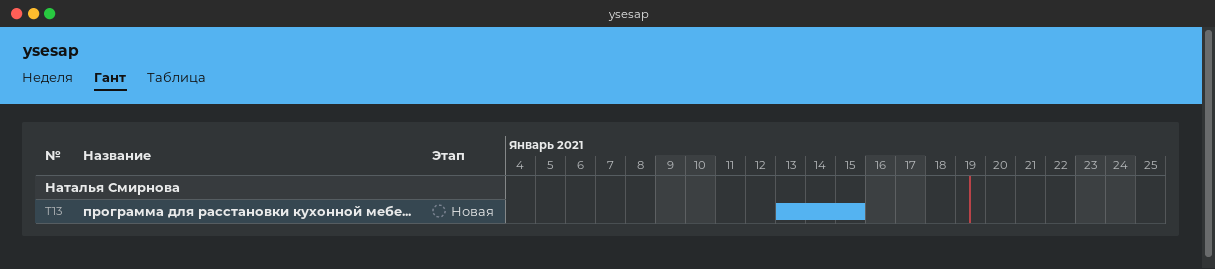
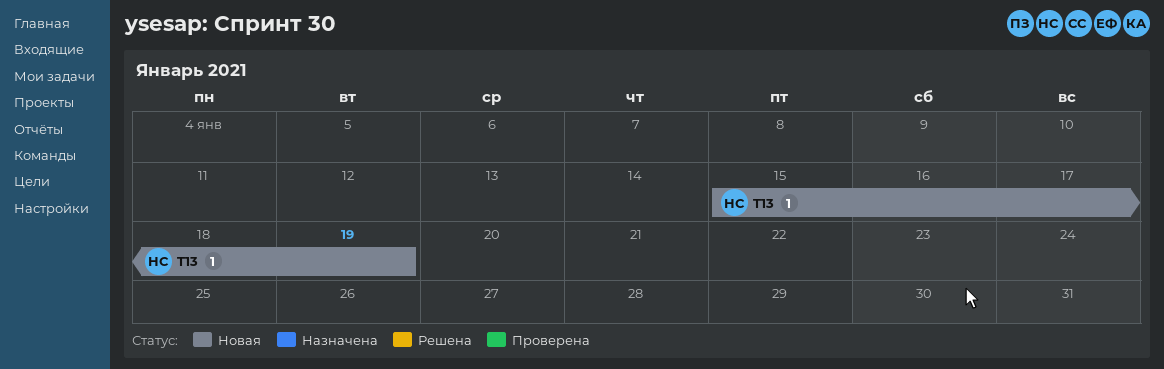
T13, start: Jan 13 -> Jan 15
T13, due: Jan 15 -> Jan 19

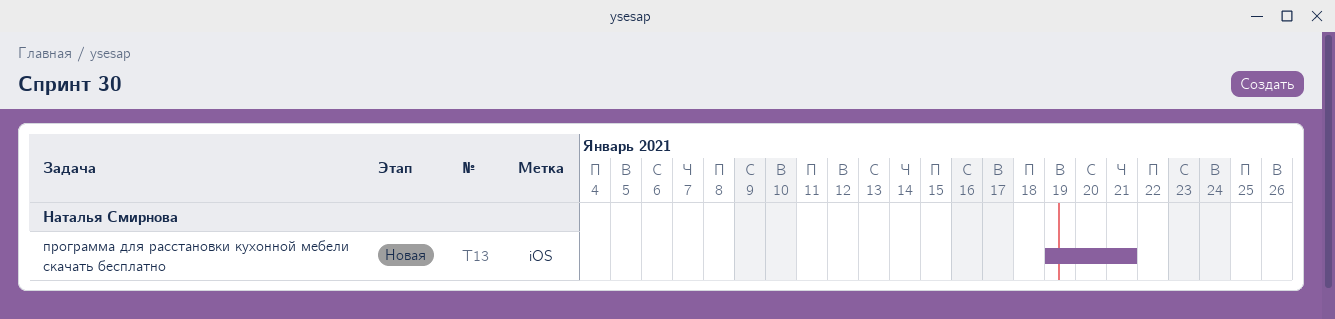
T13, start: Jan 15 -> Jan 19
T13, due: Jan 19 -> Jan 21

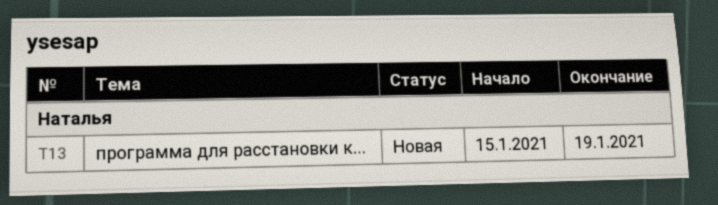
T13, start: Jan 19 -> Jan 15
T13, due: Jan 21 -> Jan 19

